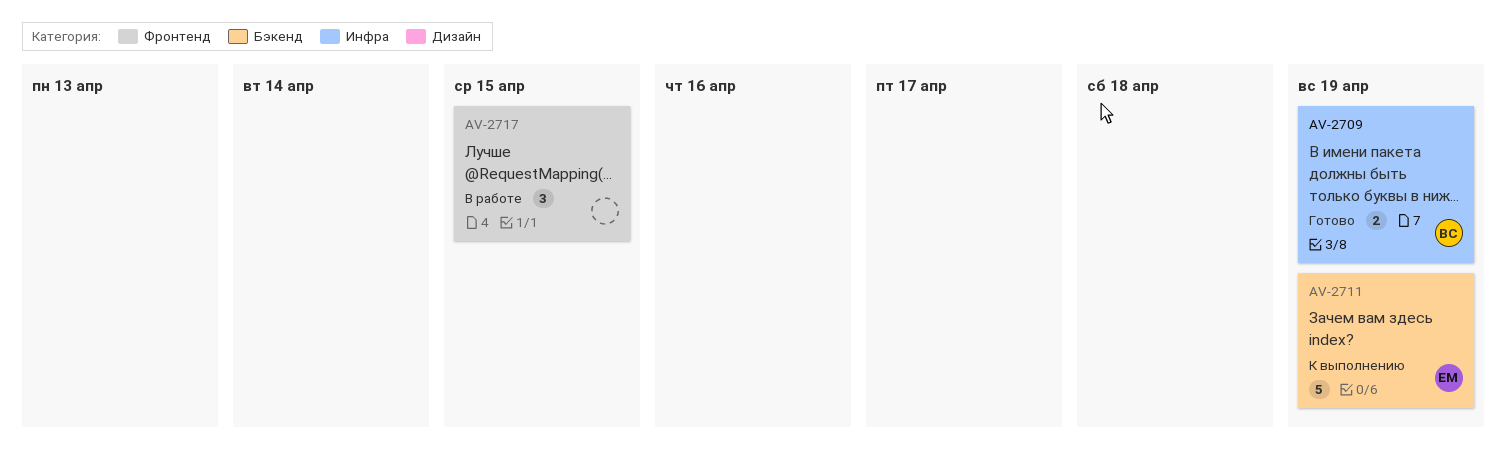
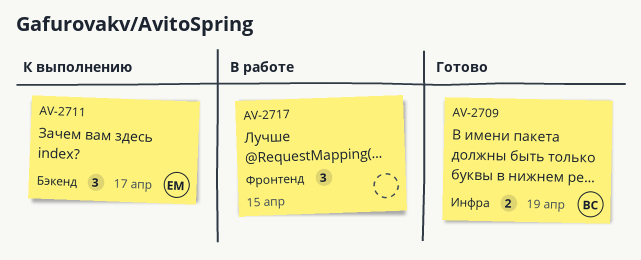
AV-2711, estimate: 5 -> 3
AV-2711, due: Apr 19 -> Apr 17

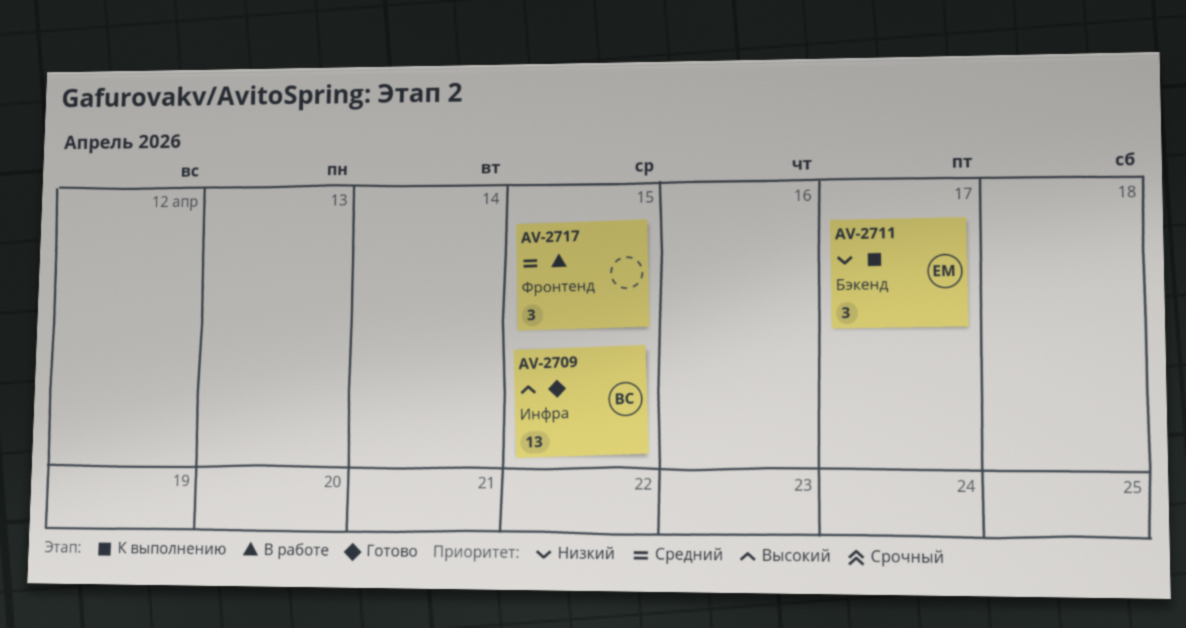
AV-2709, estimate: 2 -> 13
AV-2709, due: Apr 19 -> Apr 15

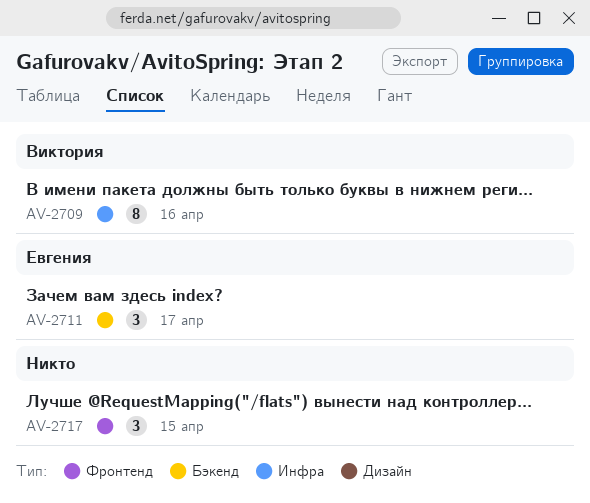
AV-2709, estimate: 13 -> 8
AV-2709, due: Apr 15 -> Apr 16

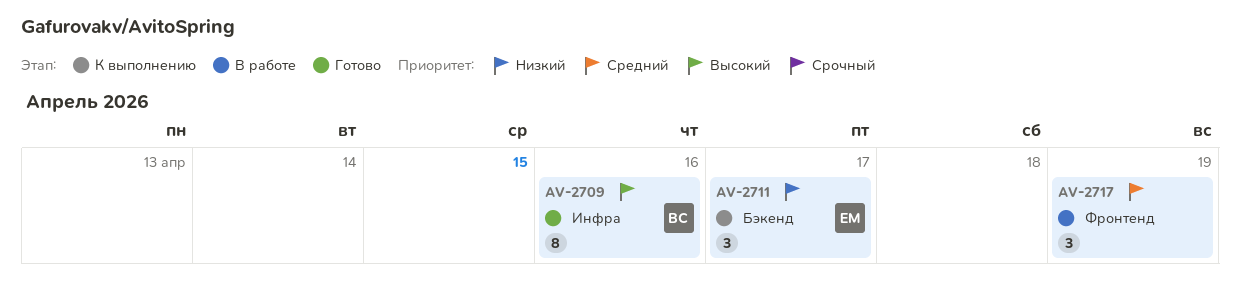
AV-2717, due: Apr 15 -> Apr 19

